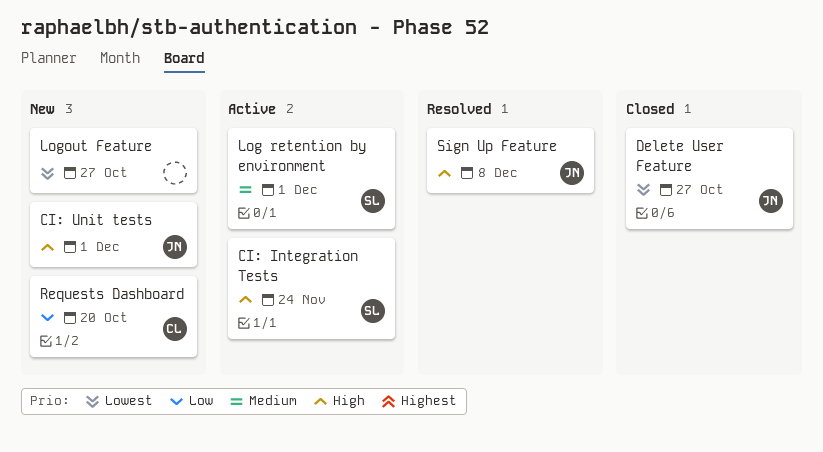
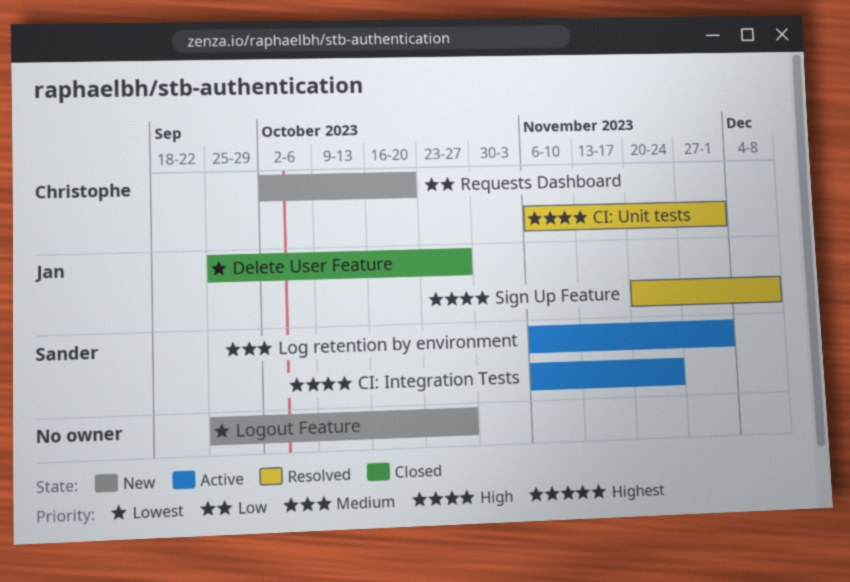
CI: Unit tests, status: New -> Resolved
CI: Unit tests, owner: Jan -> Christophe

